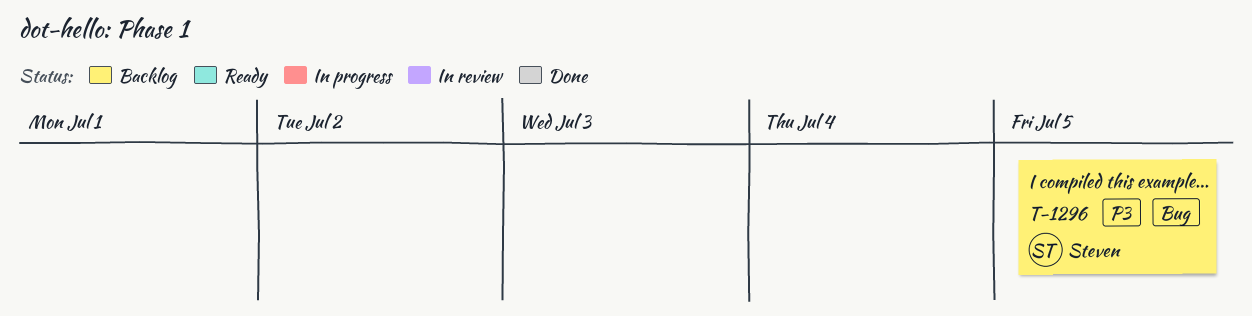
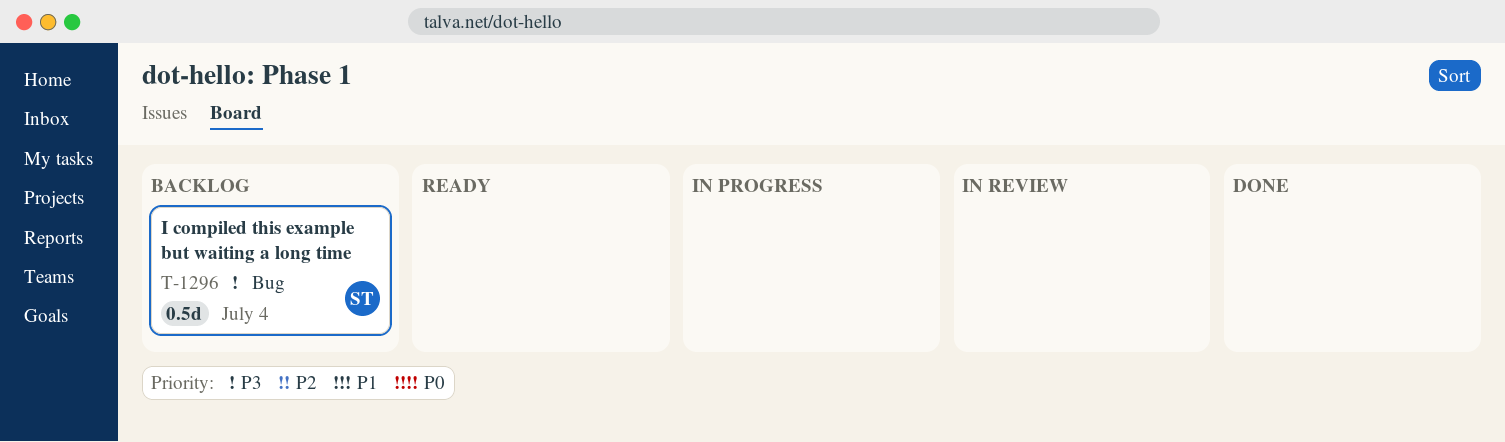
T-1296, due: Jul 5 -> Jul 4

